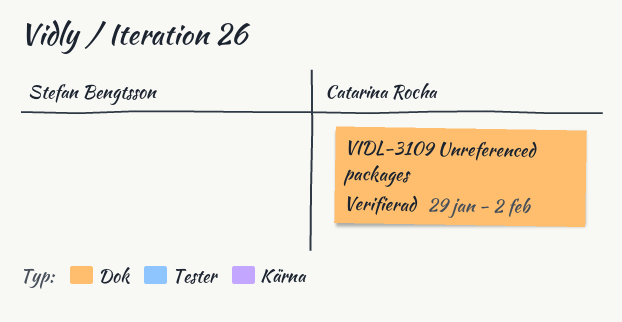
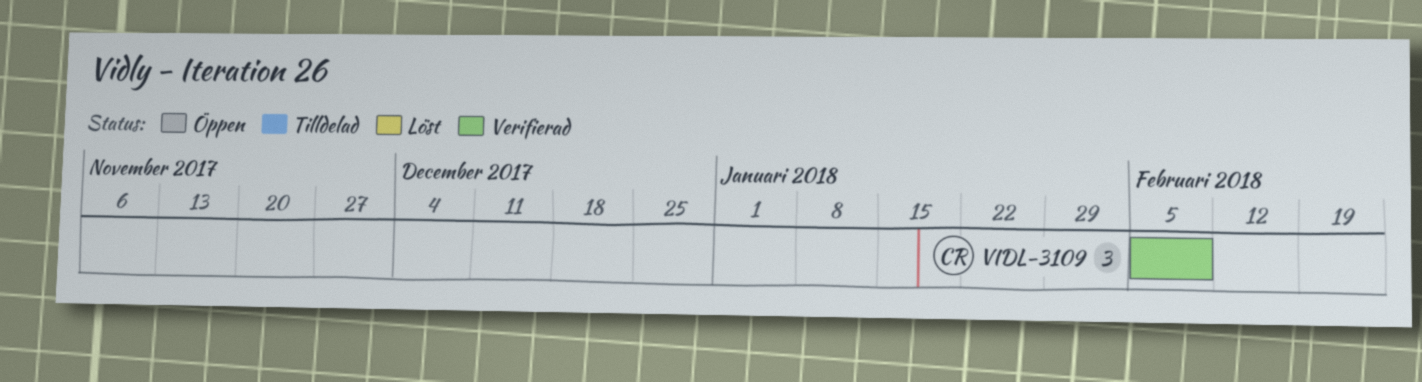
VIDL-3109, start: Jan 29 -> Feb 5
VIDL-3109, due: Feb 2 -> Feb 9

